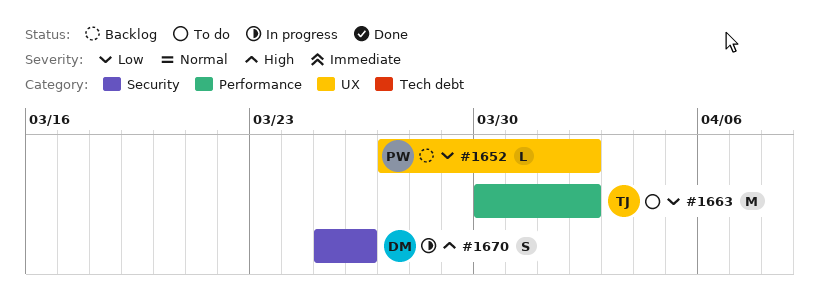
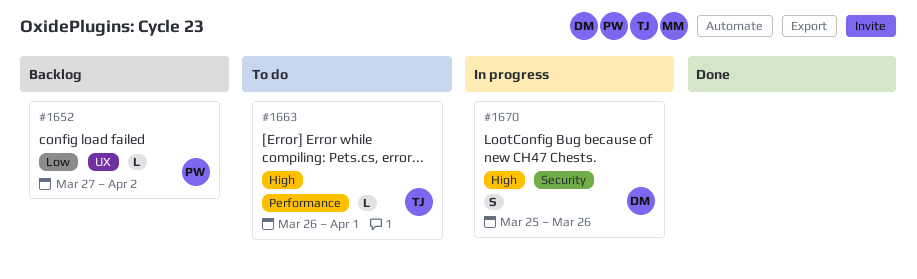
#1663, priority: Low -> High
#1663, estimate: M -> L
#1663, start: Mar 30 -> Mar 26
#1663, due: Apr 2 -> Apr 1

